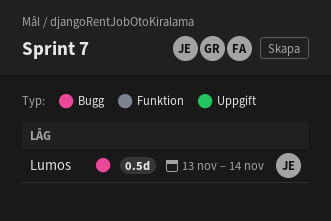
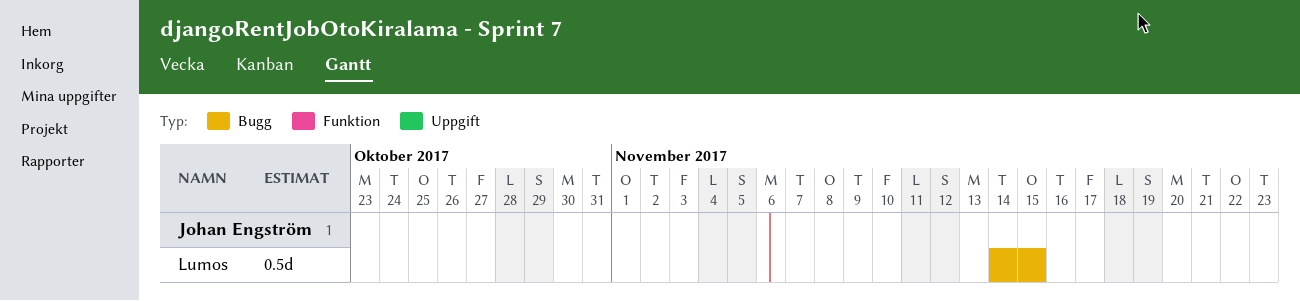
Lumos, start: Nov 13 -> Nov 14
Lumos, due: Nov 14 -> Nov 15

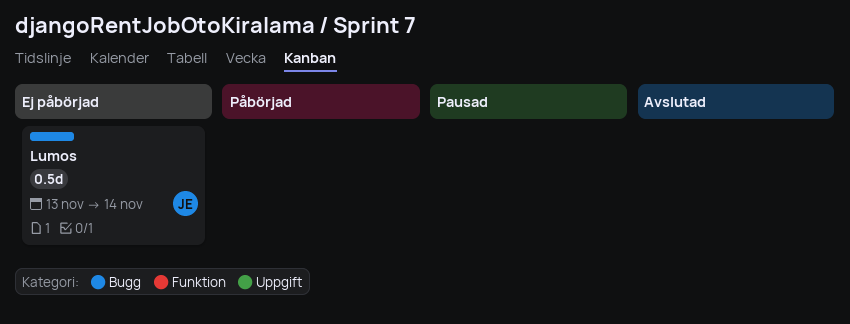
Lumos, start: Nov 14 -> Nov 13
Lumos, due: Nov 15 -> Nov 14

